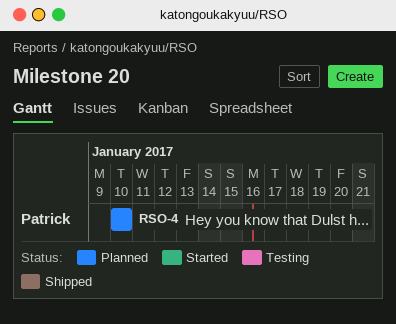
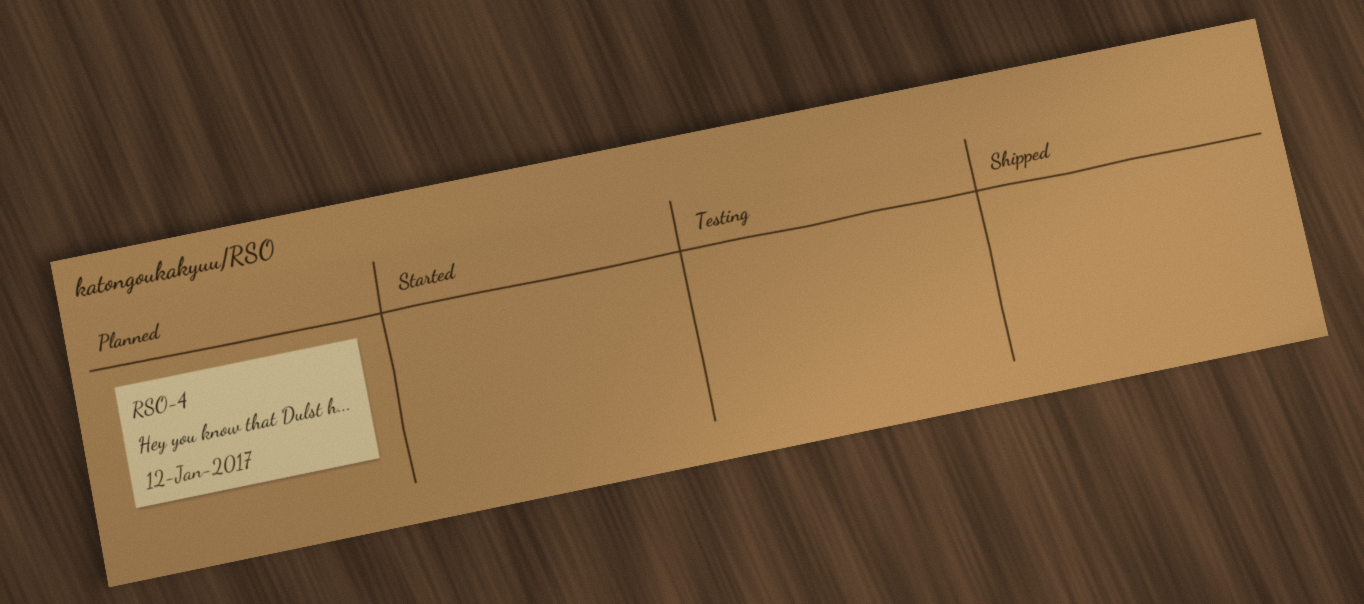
RSO-4, due: Jan 10 -> Jan 12

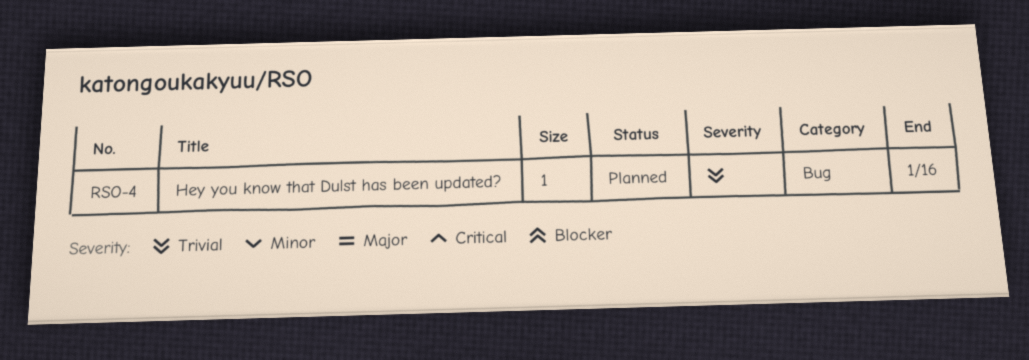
RSO-4, due: Jan 12 -> Jan 16

